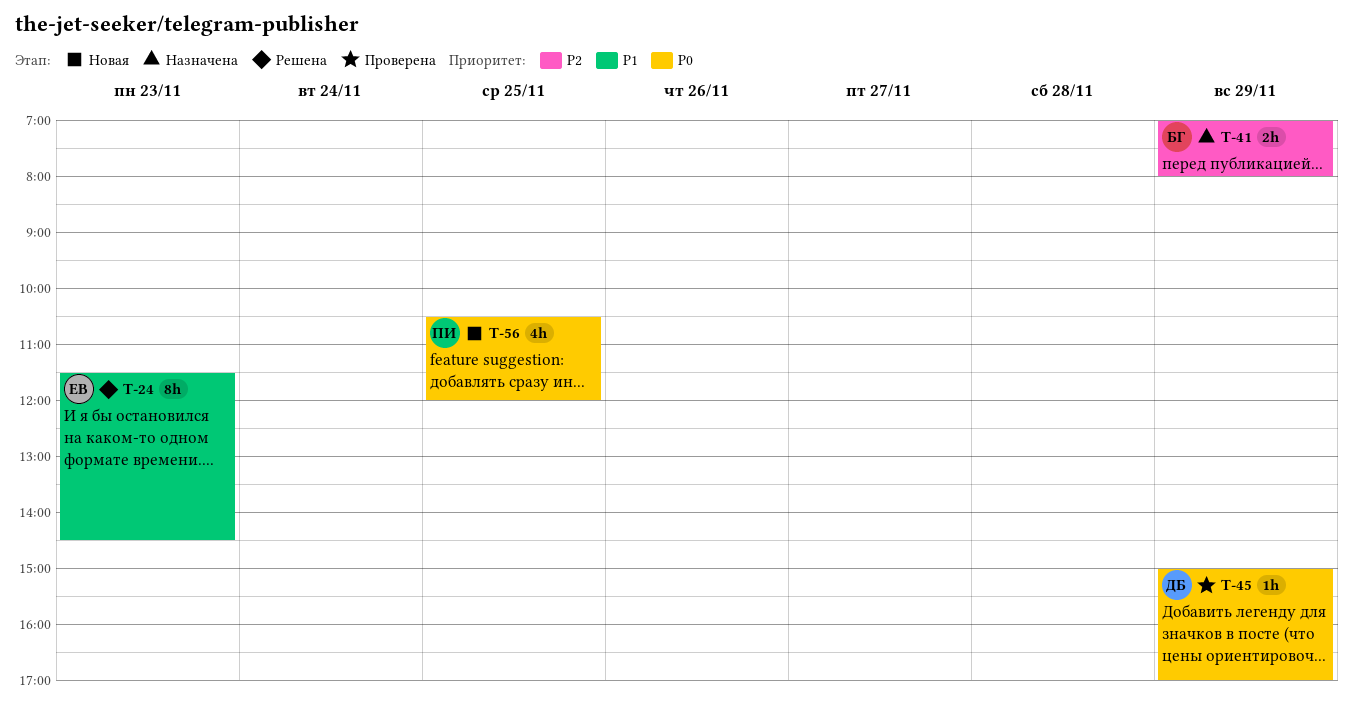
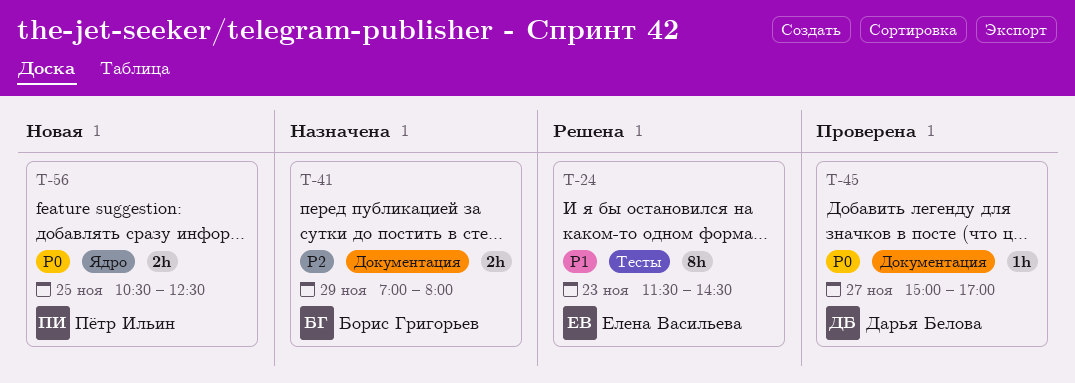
T-45, day: Nov 29 -> Nov 27
T-56, estimate: 4h -> 2h
T-56, ends: 12:00 -> 12:30

